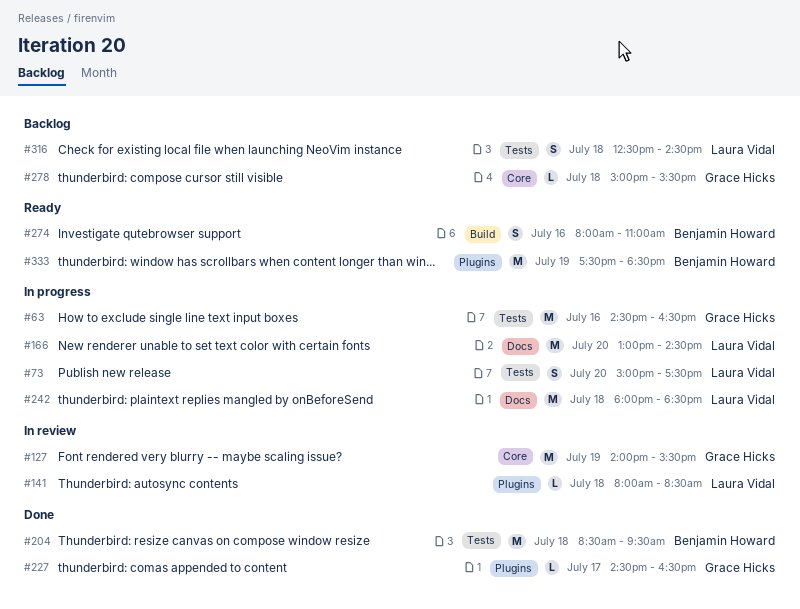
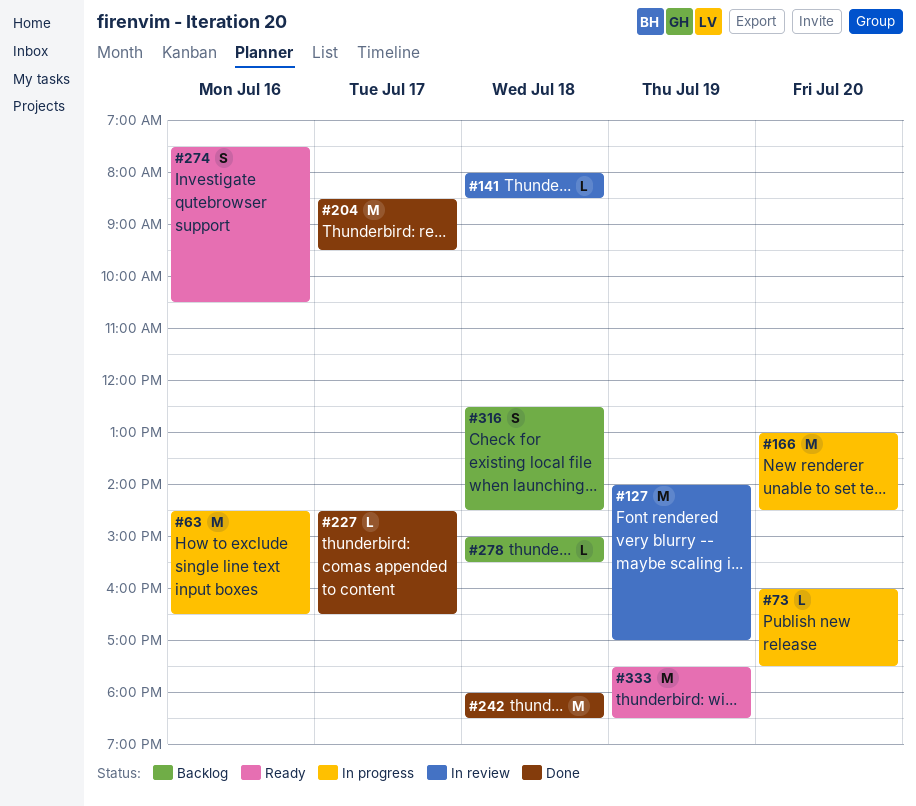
#73, estimate: S -> L
#73, begins: 15:00 -> 16:00
#127, ends: 15:30 -> 17:00
#204, day: Jul 18 -> Jul 17
#242, status: In progress -> Done
#274, begins: 08:00 -> 07:30
#274, ends: 11:00 -> 10:30

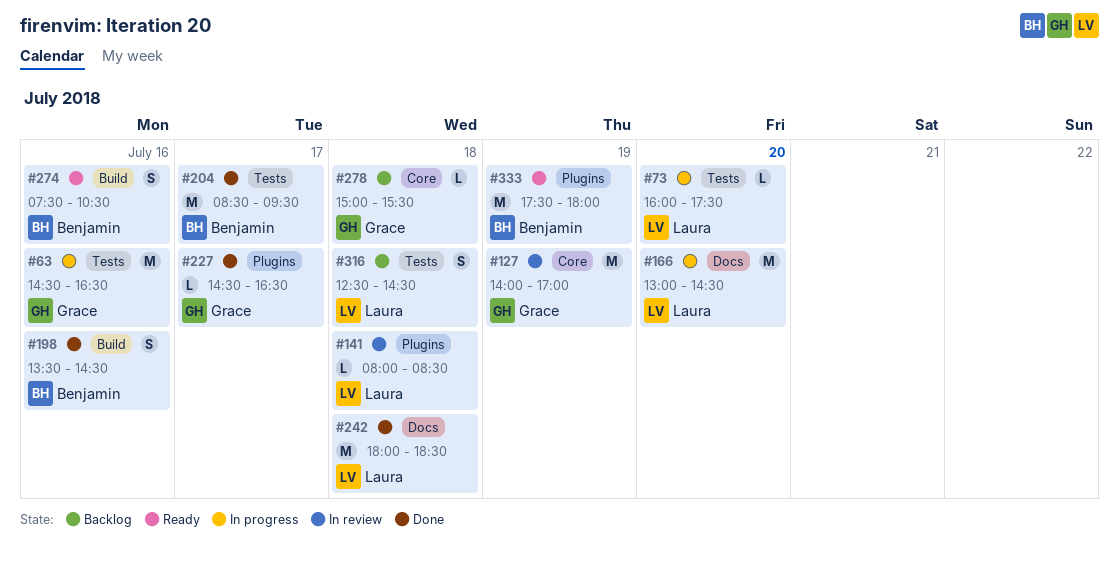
#198: none -> present
#333, ends: 18:30 -> 18:00

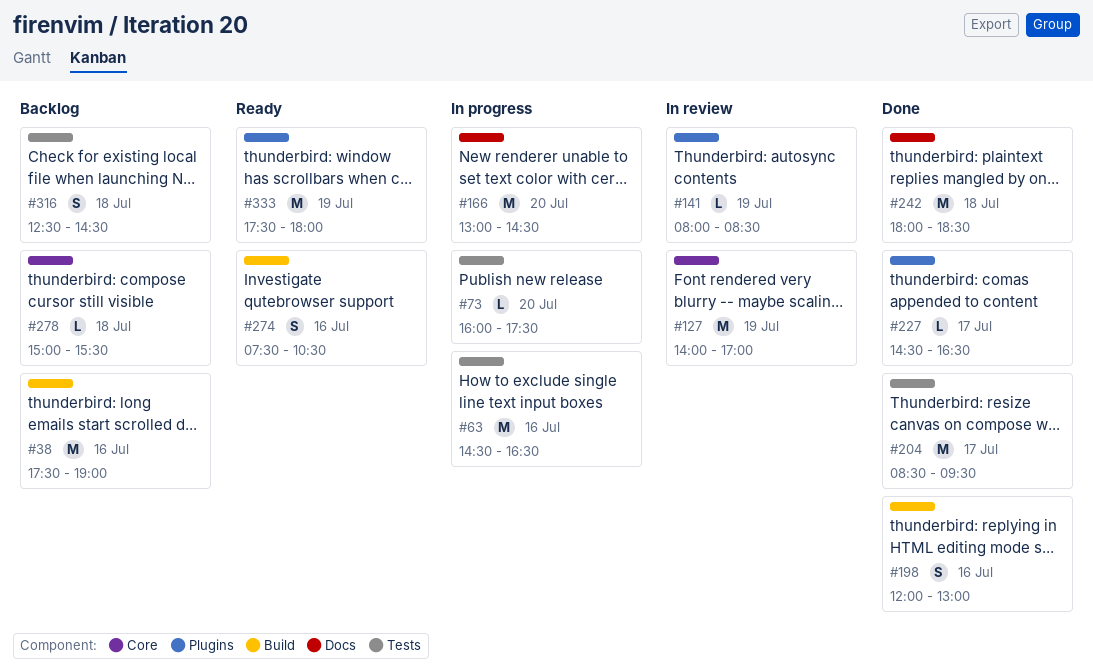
#38: none -> present
#141, day: Jul 18 -> Jul 19
#198, begins: 13:30 -> 12:00
#198, ends: 14:30 -> 13:00

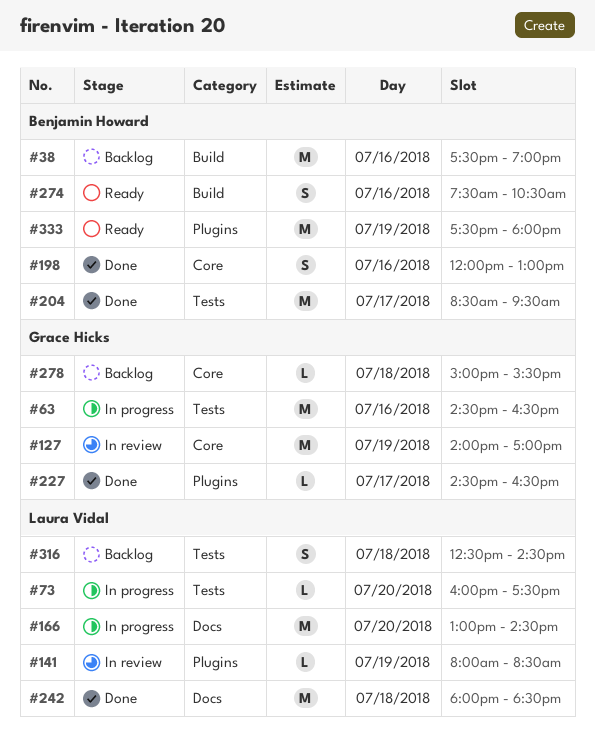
#198, label: Build -> Core

